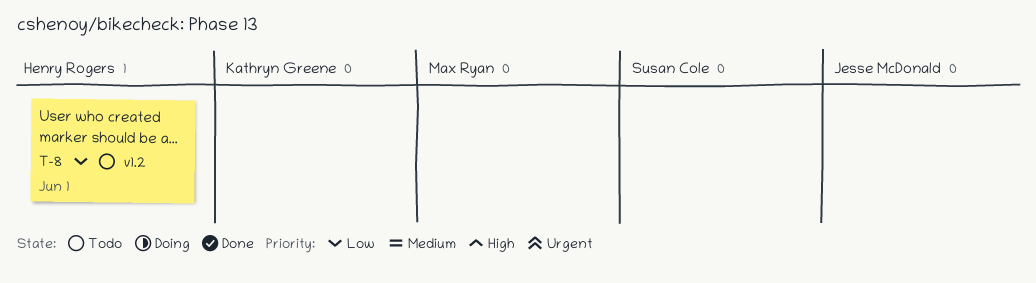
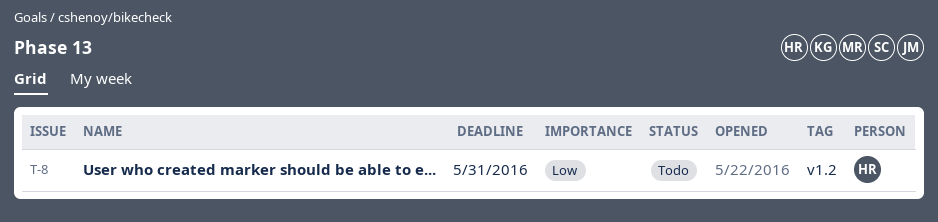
T-8, due: Jun 1 -> May 31

